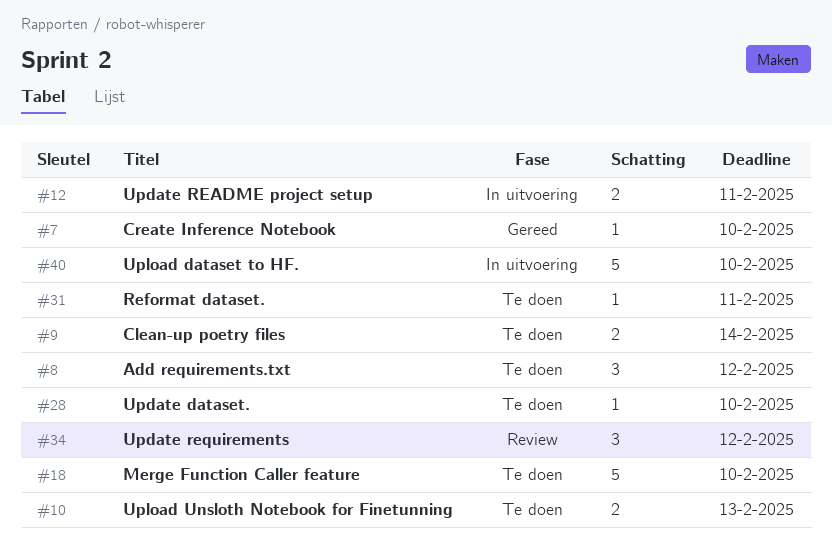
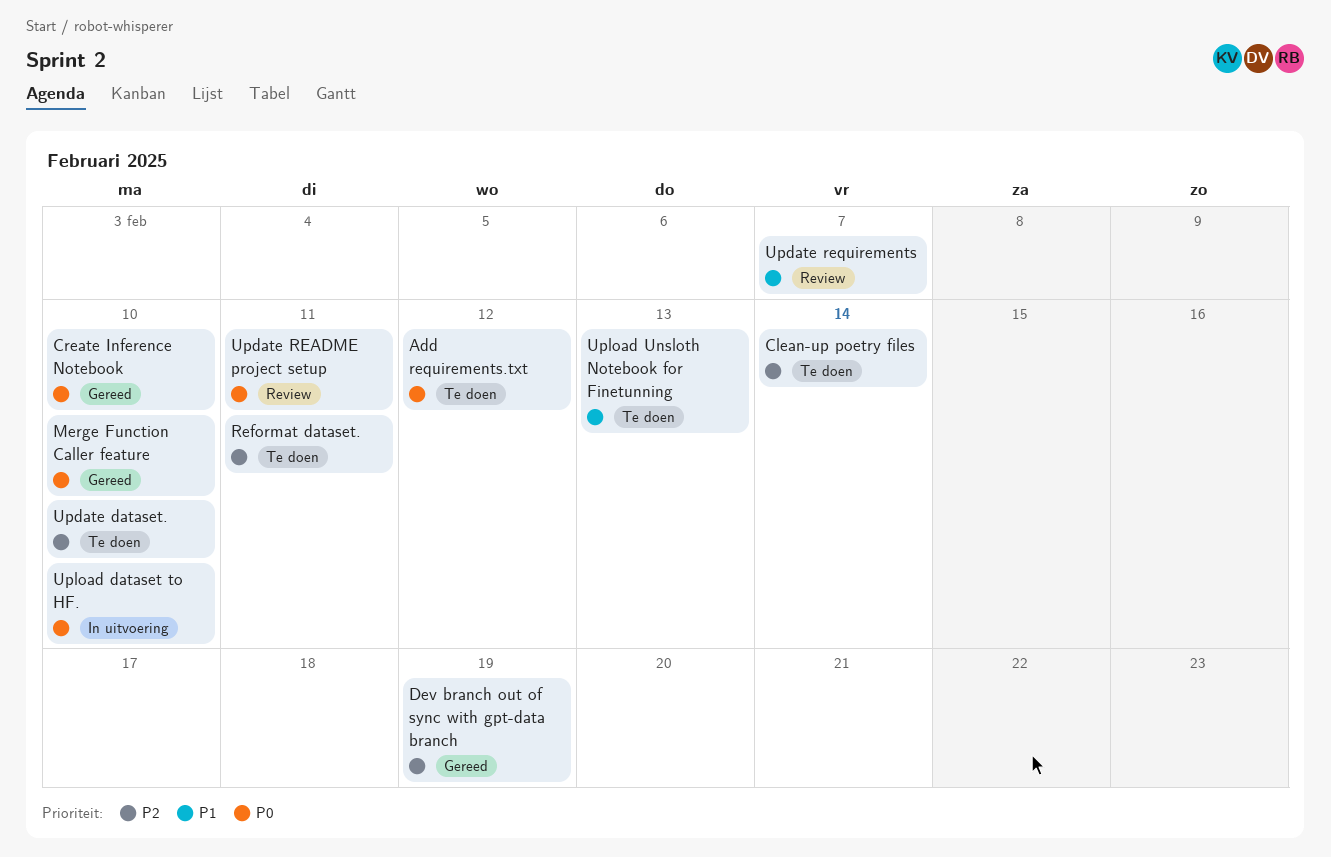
Dev branch out of sync with gpt-data branch: none -> present
Merge Function Caller feature, status: Te doen -> Gereed
Update README project setup, status: In uitvoering -> Review
Update requirements, due: Feb 12 -> Feb 7

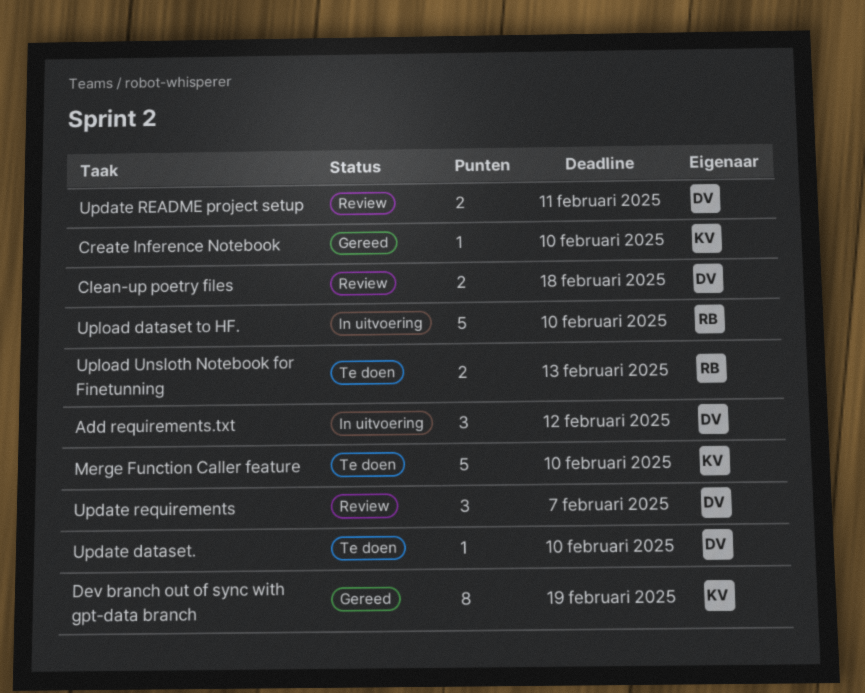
Add requirements.txt, status: Te doen -> In uitvoering
Clean-up poetry files, status: Te doen -> Review
Clean-up poetry files, due: Feb 14 -> Feb 18
Merge Function Caller feature, status: Gereed -> Te doen
Reformat dataset.: present -> none

